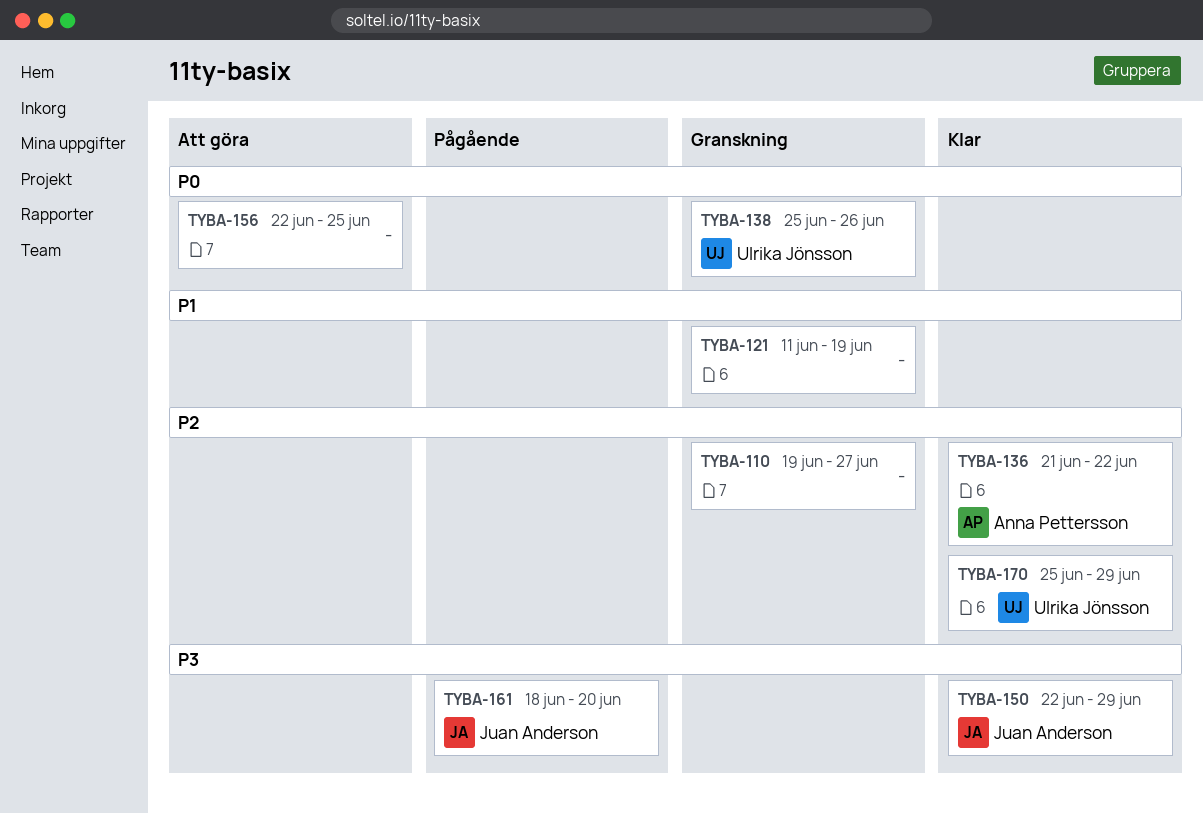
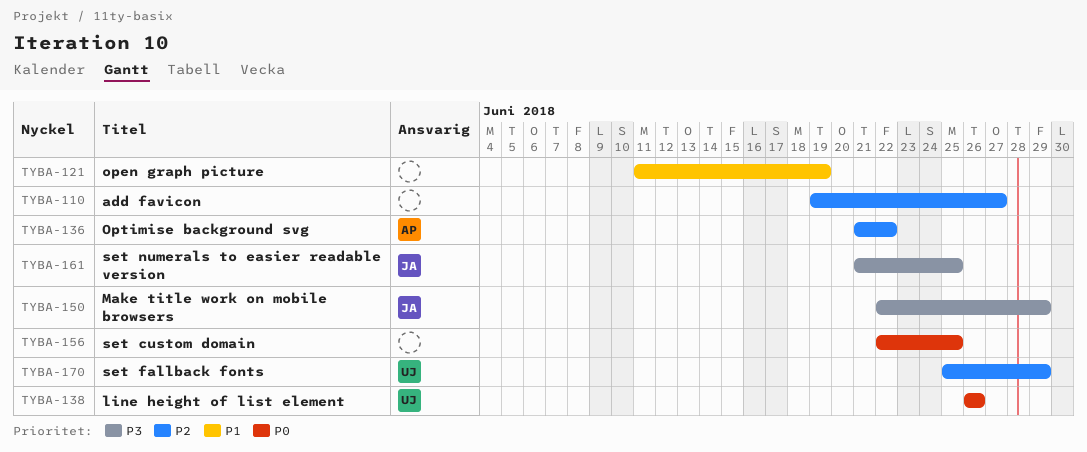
TYBA-138, start: Jun 25 -> Jun 26
TYBA-161, start: Jun 18 -> Jun 21
TYBA-161, due: Jun 20 -> Jun 25

